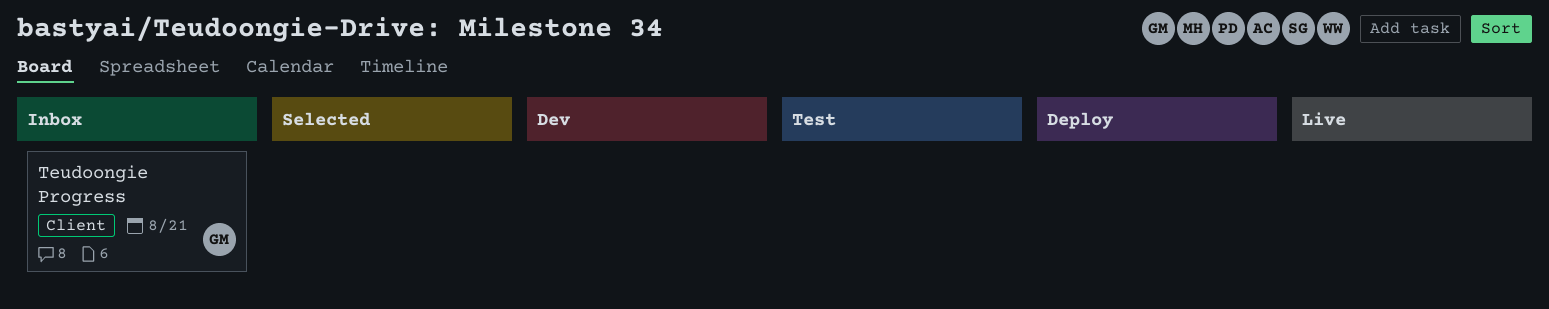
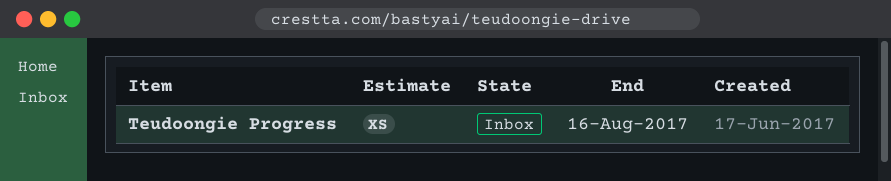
Teudoongie Progress, due: Aug 21 -> Aug 16

